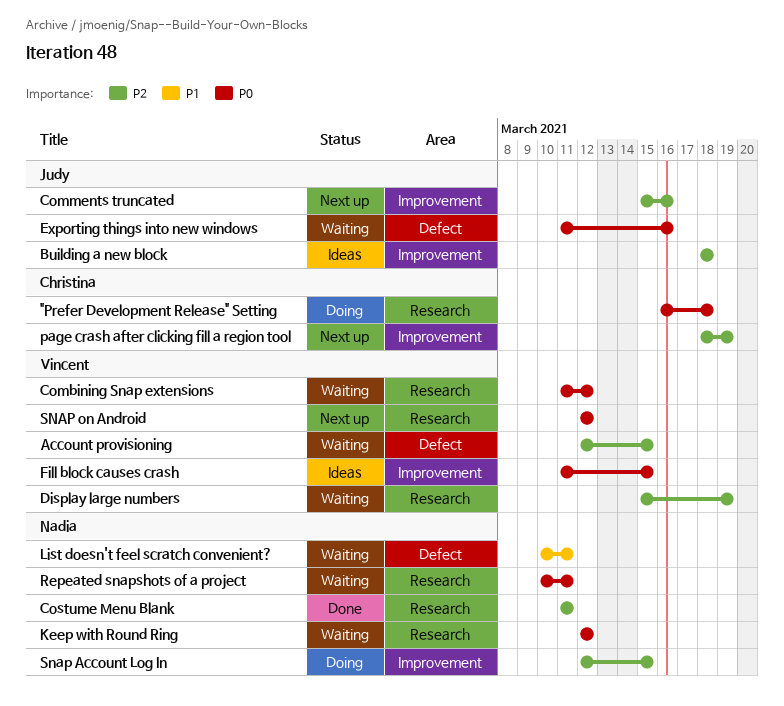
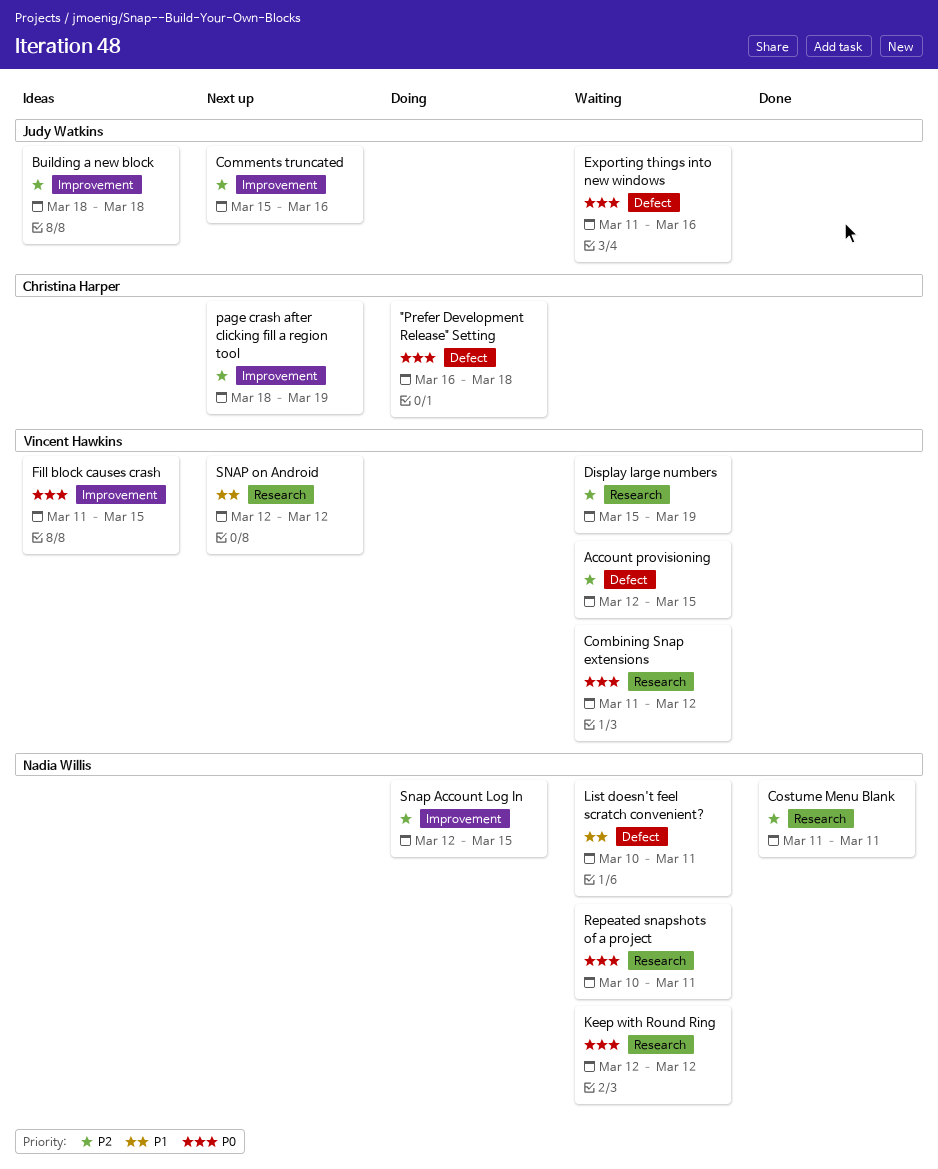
"Prefer Development Release" Setting, label: Research -> Defect
SNAP on Android, priority: P0 -> P1

